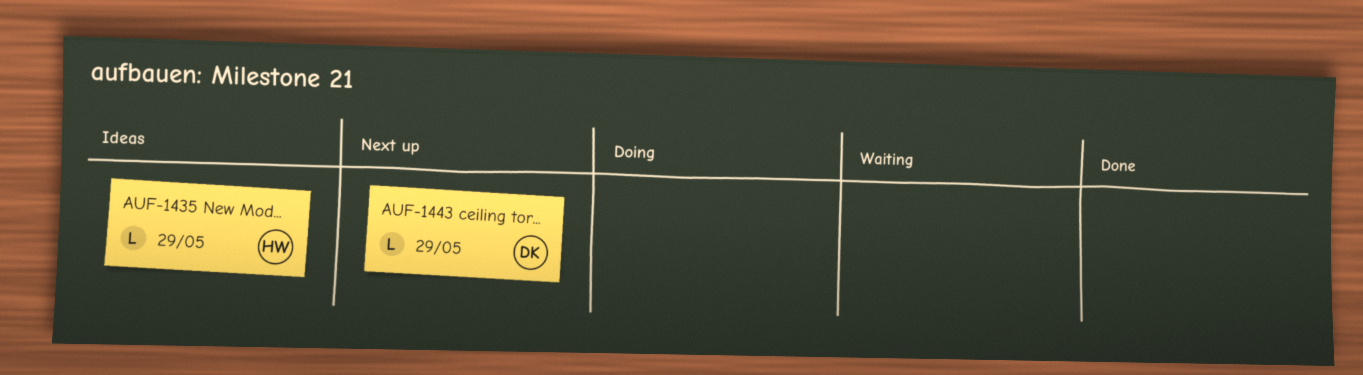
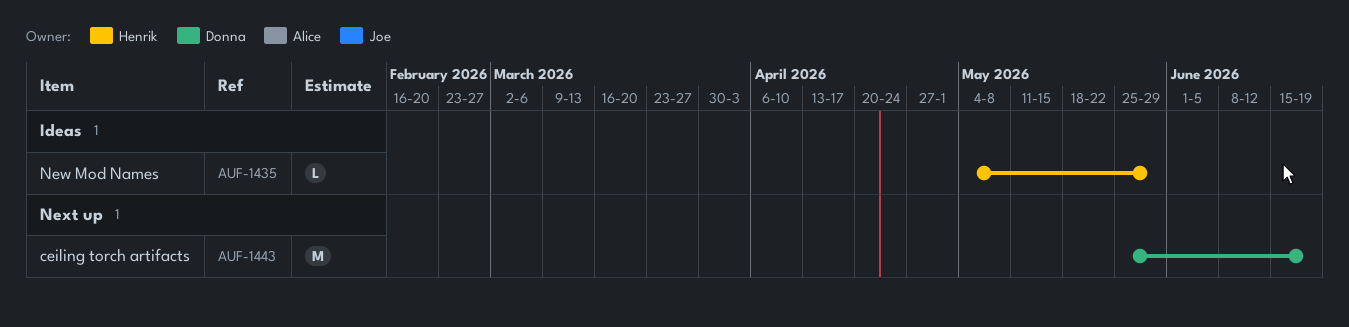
AUF-1443, estimate: L -> M
AUF-1443, due: May 29 -> Jun 19

